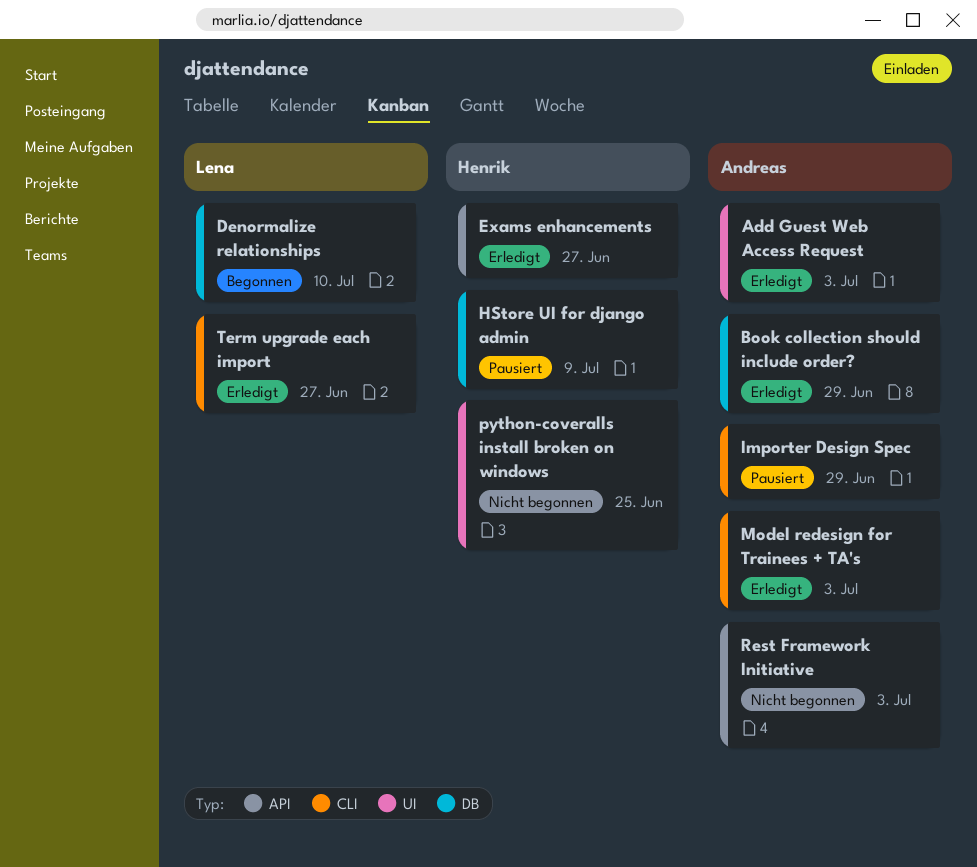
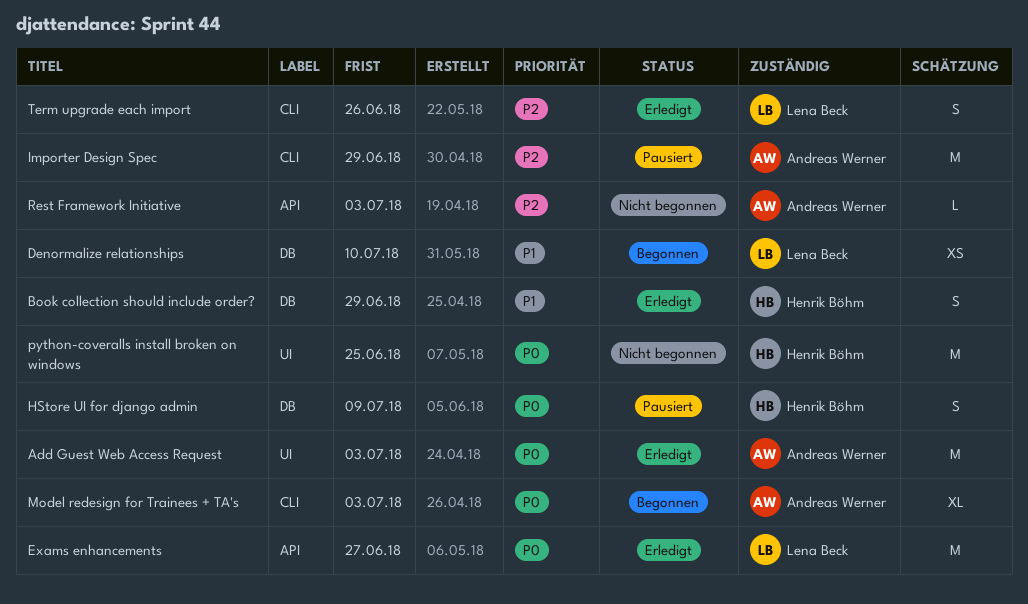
Book collection should include order?, owner: Andreas Werner -> Henrik Böhm
Exams enhancements, owner: Henrik Böhm -> Lena Beck
Model redesign for Trainees + TA's, status: Erledigt -> Begonnen
Term upgrade each import, due: Jun 27 -> Jun 26

